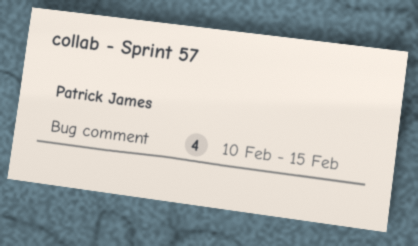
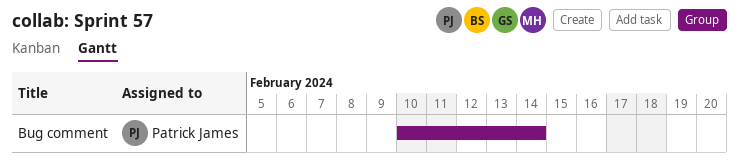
Bug comment, due: Feb 15 -> Feb 14

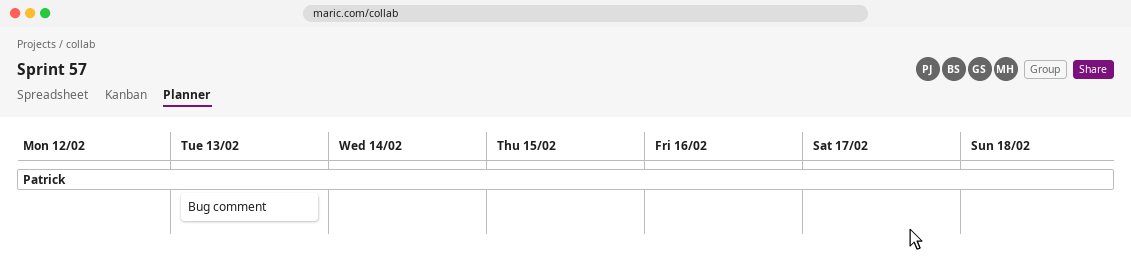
Bug comment, due: Feb 14 -> Feb 13

